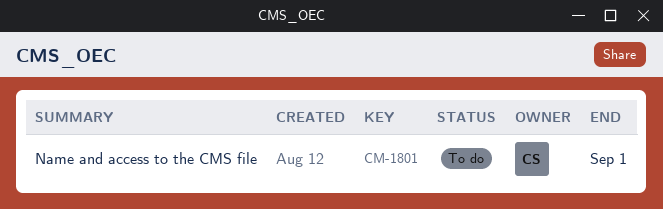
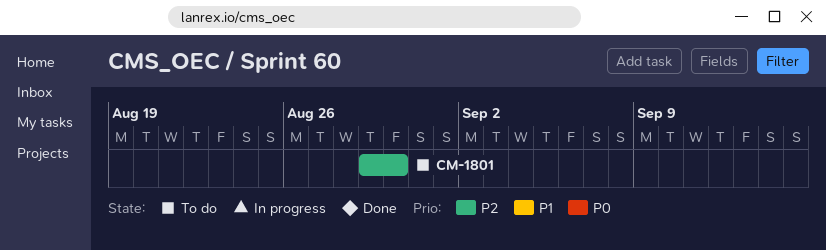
CM-1801, due: Sep 1 -> Aug 30

